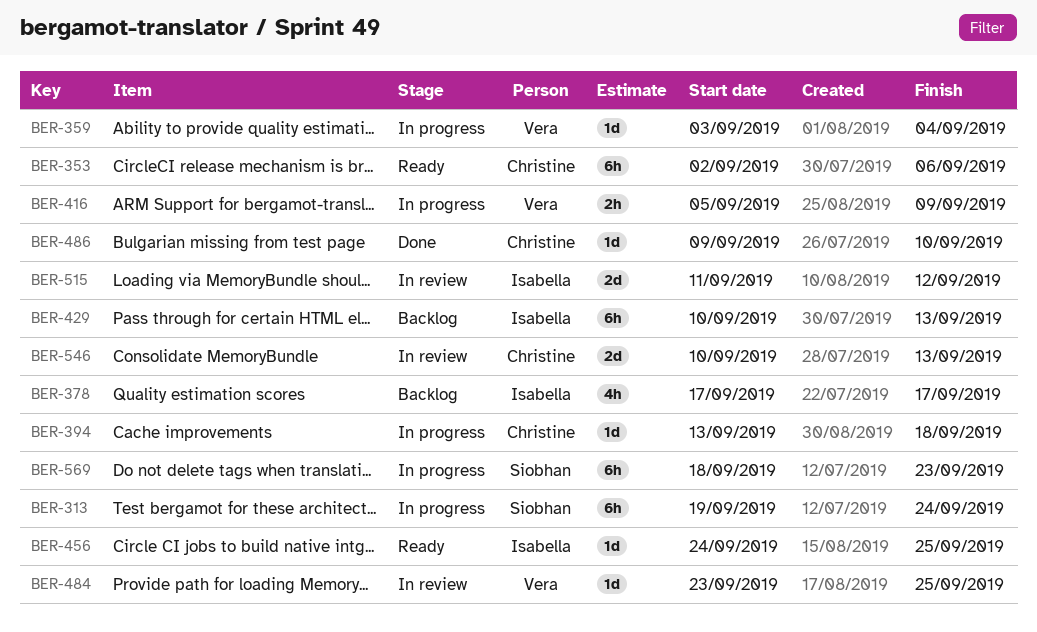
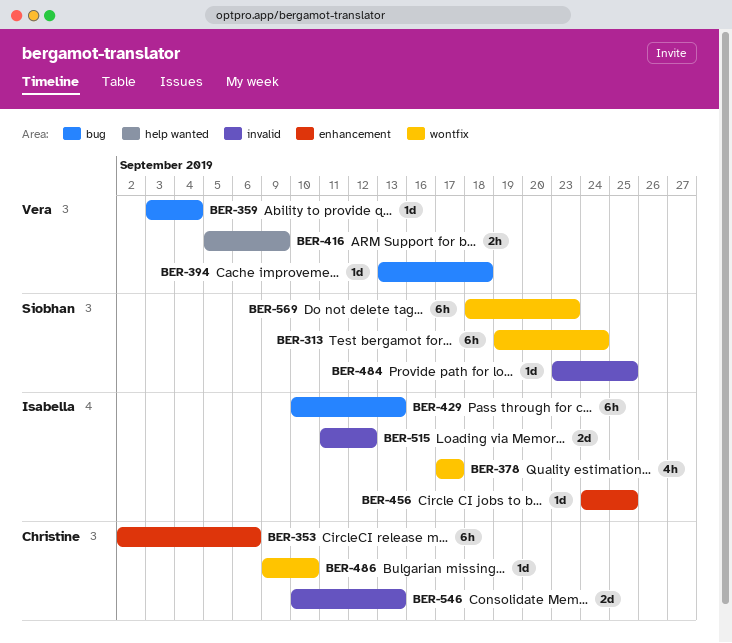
BER-394, owner: Christine -> Vera
BER-484, owner: Vera -> Siobhan

